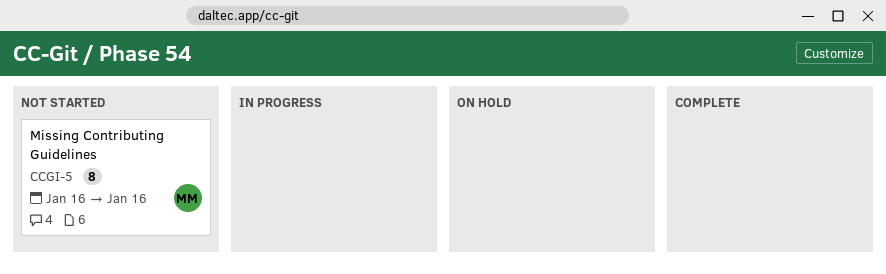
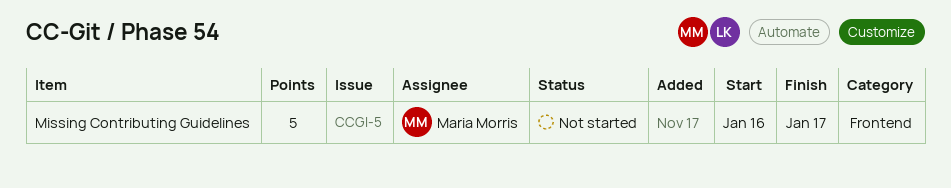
CCGI-5, estimate: 8 -> 5
CCGI-5, due: Jan 16 -> Jan 17

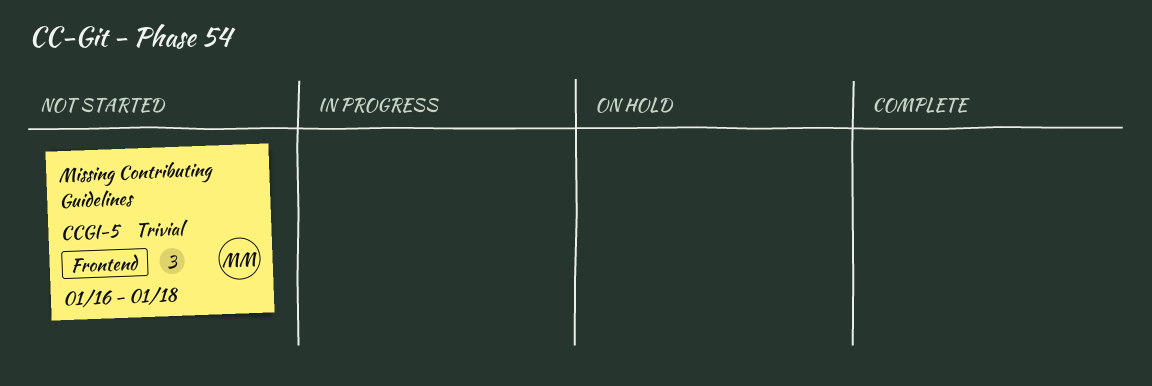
CCGI-5, estimate: 5 -> 3
CCGI-5, due: Jan 17 -> Jan 18

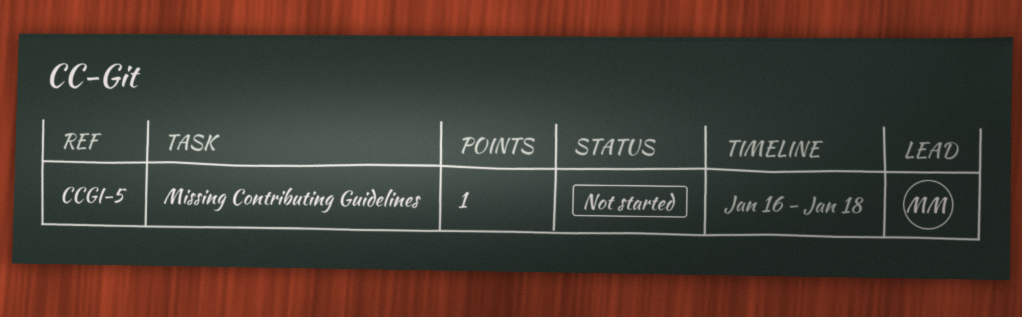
CCGI-5, estimate: 3 -> 1

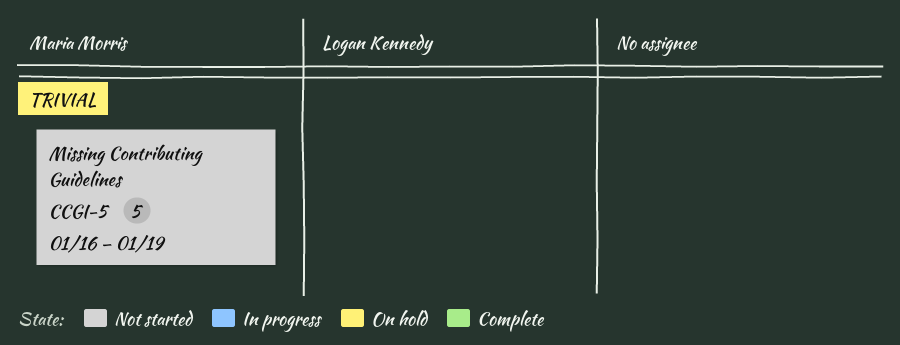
CCGI-5, estimate: 1 -> 5
CCGI-5, due: Jan 18 -> Jan 19

